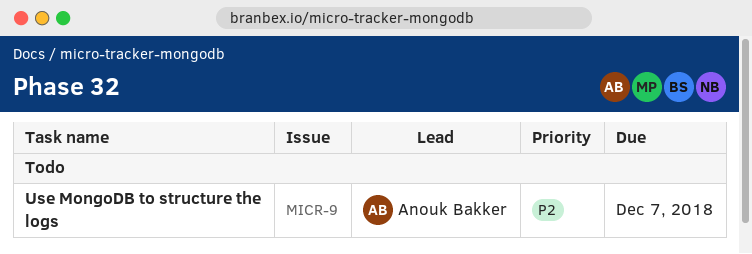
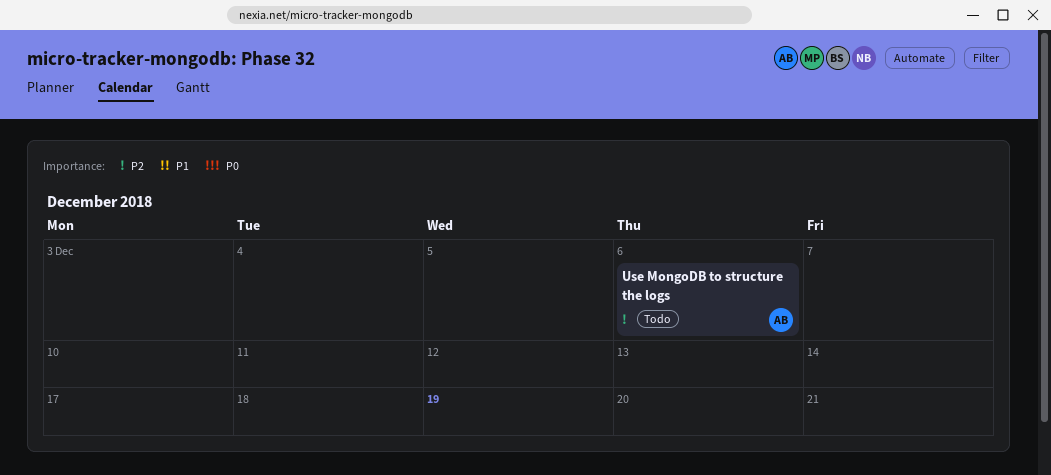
Use MongoDB to structure the logs, due: Dec 7 -> Dec 6

